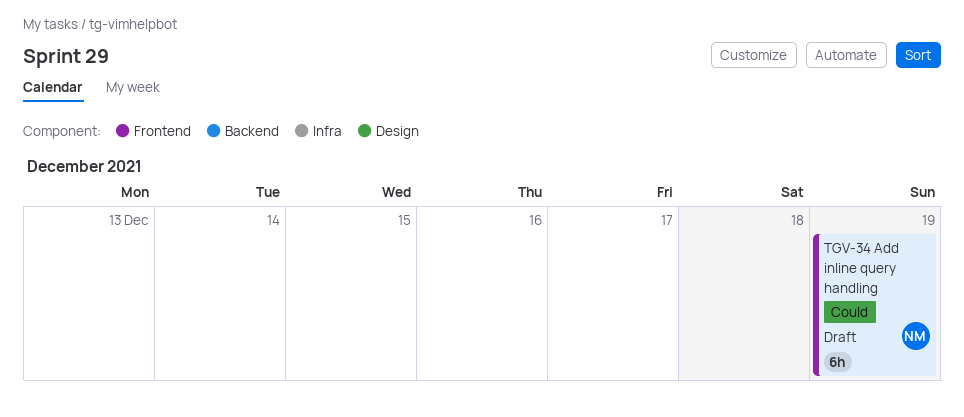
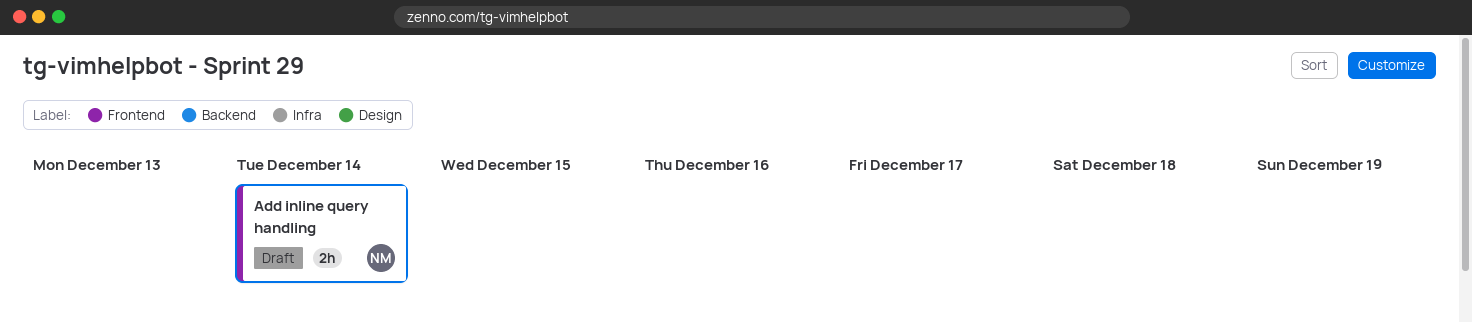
Add inline query handling, estimate: 6h -> 2h
Add inline query handling, due: Dec 19 -> Dec 14

